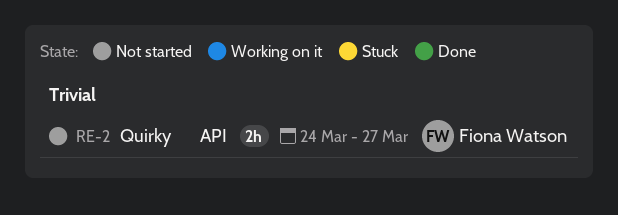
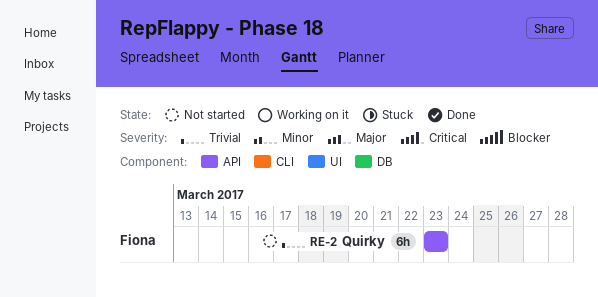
RE-2, estimate: 2h -> 6h
RE-2, start: Mar 24 -> Mar 23
RE-2, due: Mar 27 -> Mar 23

